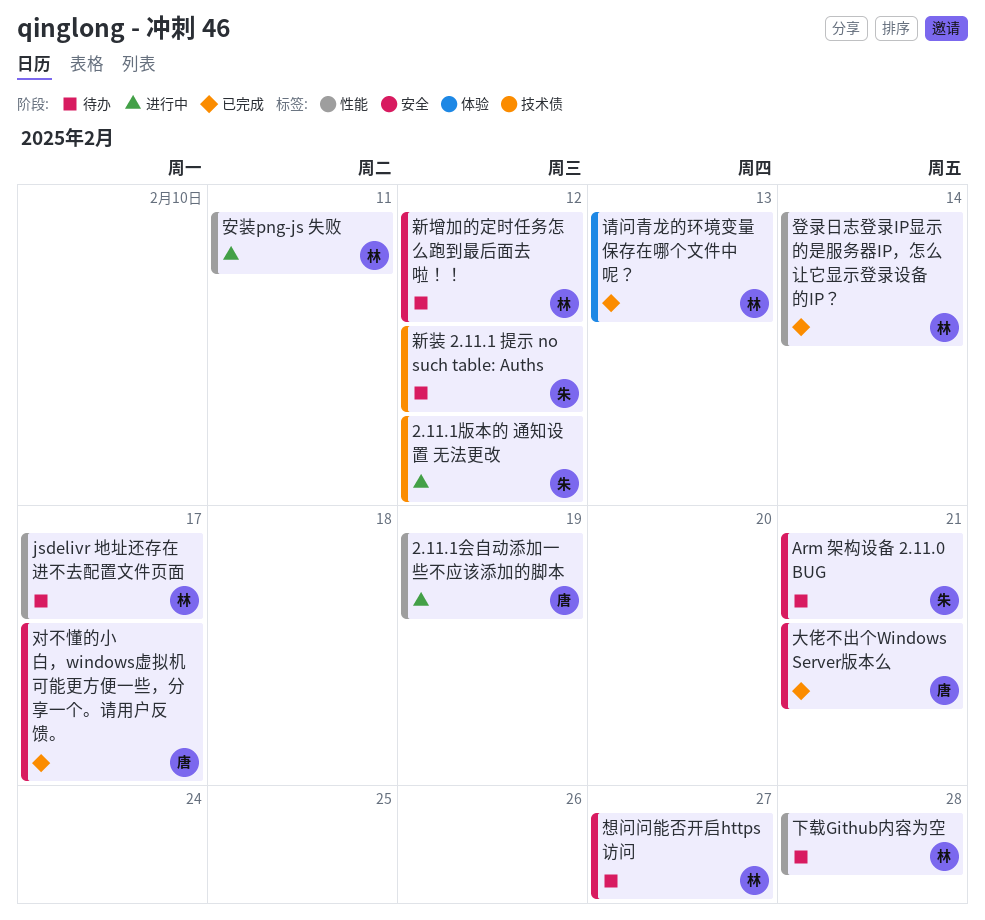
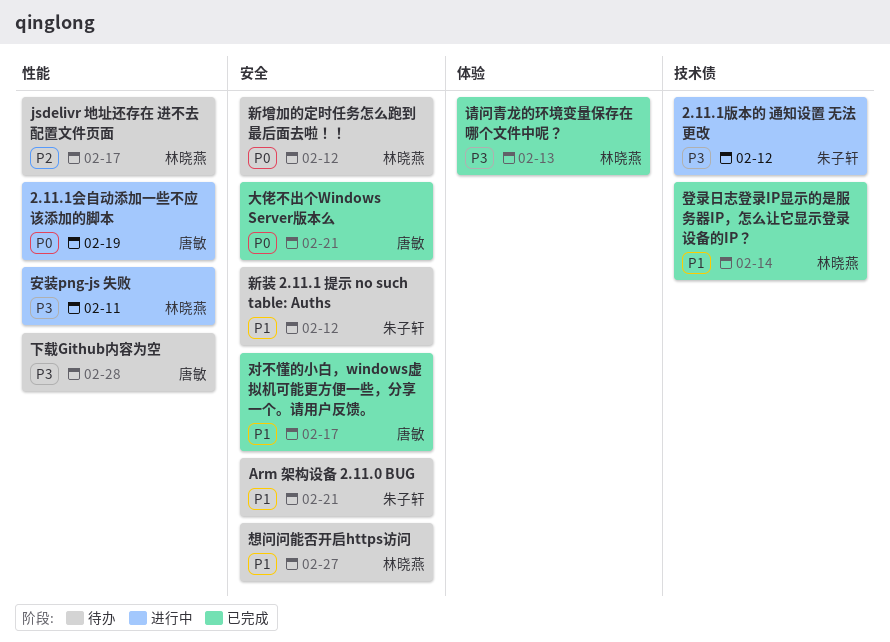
下载Github内容为空, owner: 林晓燕 -> 唐敏
新装 2.11.1 提示 no such table: Auths, label: 技术债 -> 安全
登录日志登录IP显示的是服务器IP，怎么让它显示登录设备的IP？, label: 性能 -> 技术债

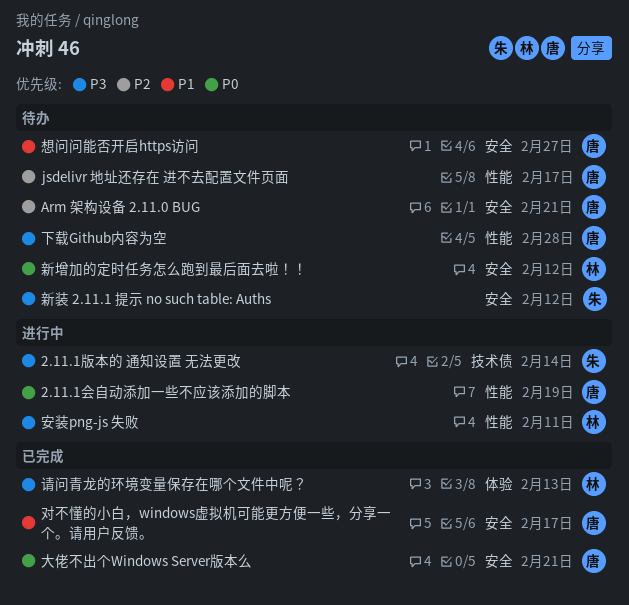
2.11.1版本的 通知设置 无法更改, due: Feb 12 -> Feb 14
Arm 架构设备 2.11.0 BUG, owner: 朱子轩 -> 唐敏
Arm 架构设备 2.11.0 BUG, priority: P1 -> P2
jsdelivr 地址还存在 进不去配置文件页面, owner: 林晓燕 -> 唐敏
想问问能否开启https访问, owner: 林晓燕 -> 唐敏
新装 2.11.1 提示 no such table: Auths, priority: P1 -> P3
登录日志登录IP显示的是服务器IP，怎么让它显示登录设备的IP？: present -> none

